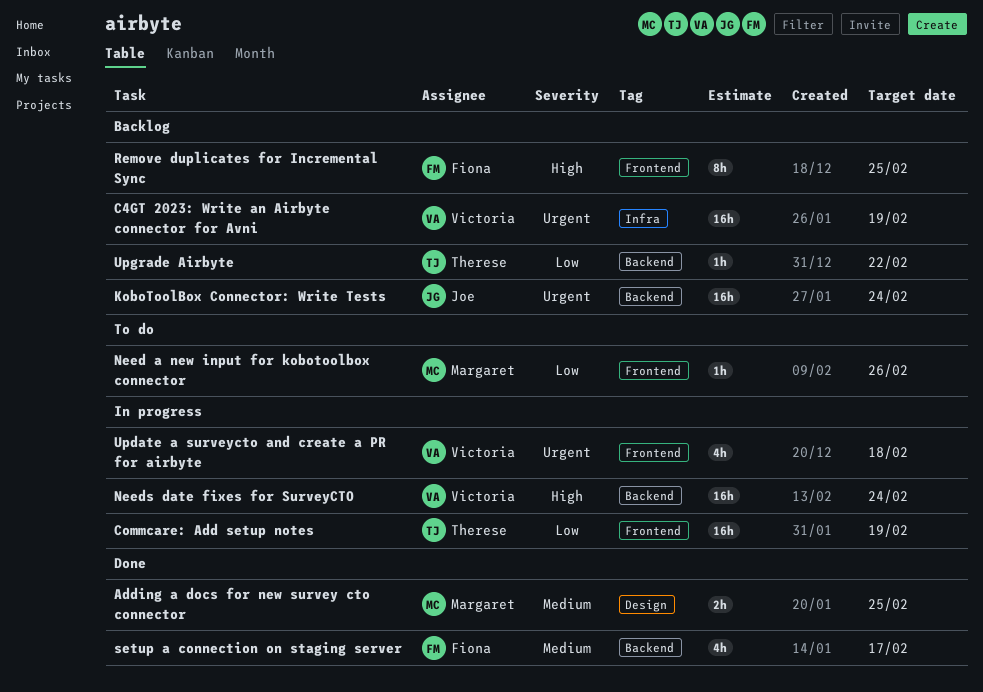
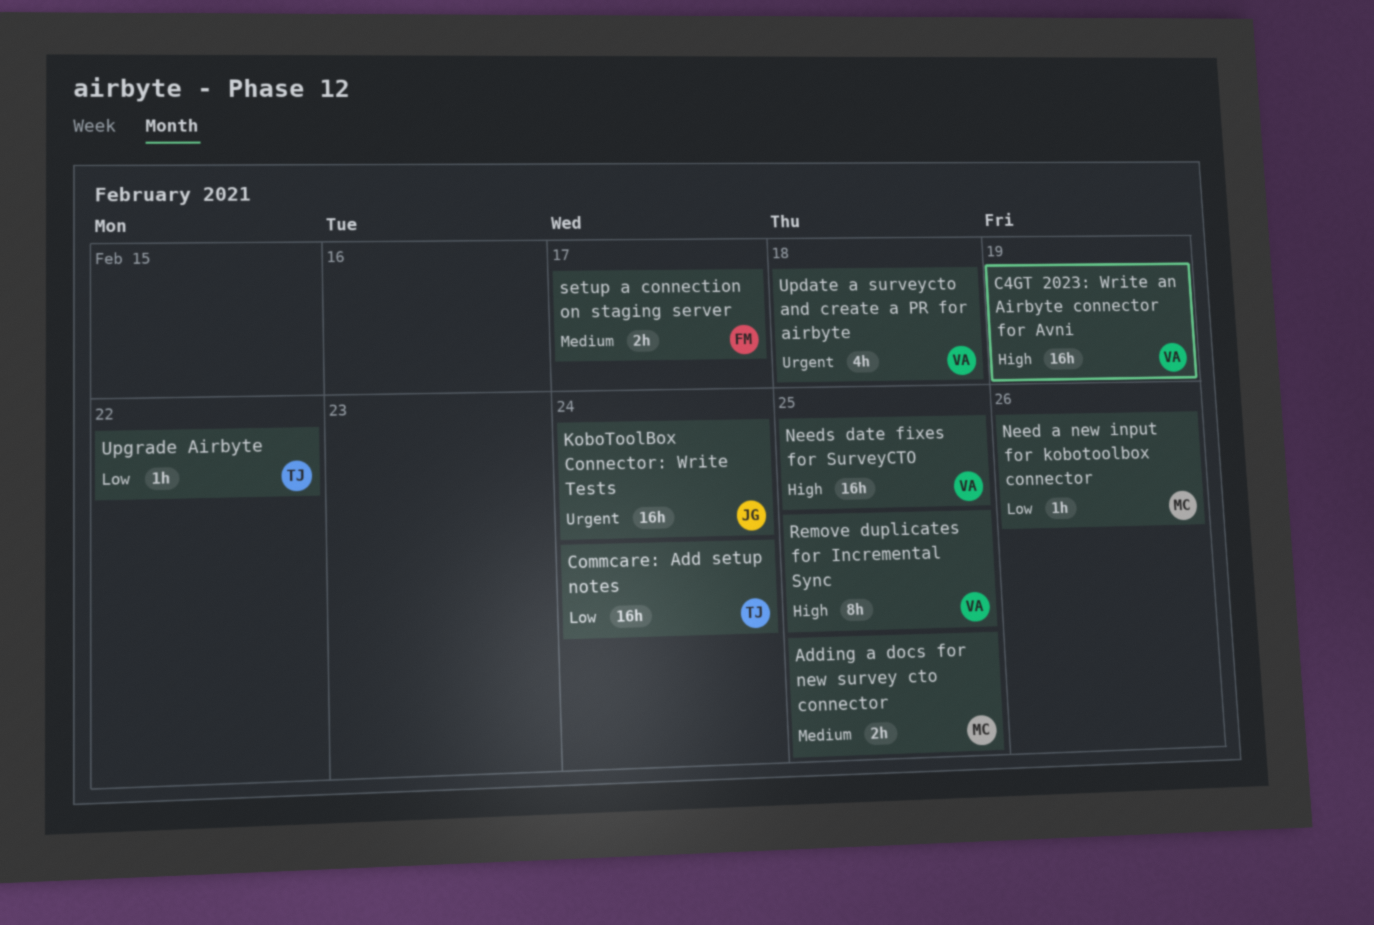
C4GT 2023: Write an Airbyte connector for Avni, priority: Urgent -> High
Commcare: Add setup notes, due: Feb 19 -> Feb 24
Needs date fixes for SurveyCTO, due: Feb 24 -> Feb 25
Remove duplicates for Incremental Sync, owner: Fiona -> Victoria
setup a connection on staging server, estimate: 4h -> 2h

